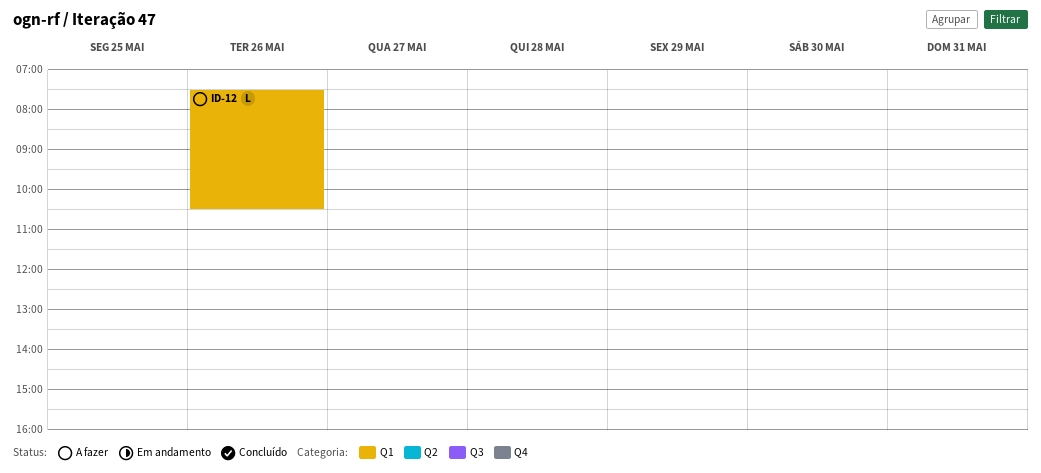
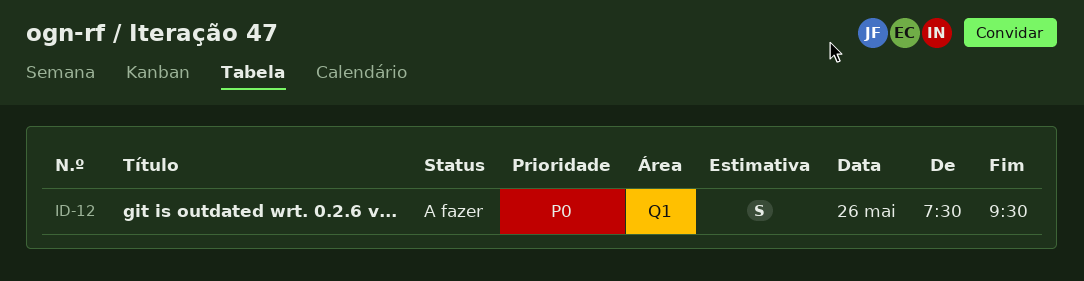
ID-12, estimate: L -> S
ID-12, ends: 10:30 -> 09:30

